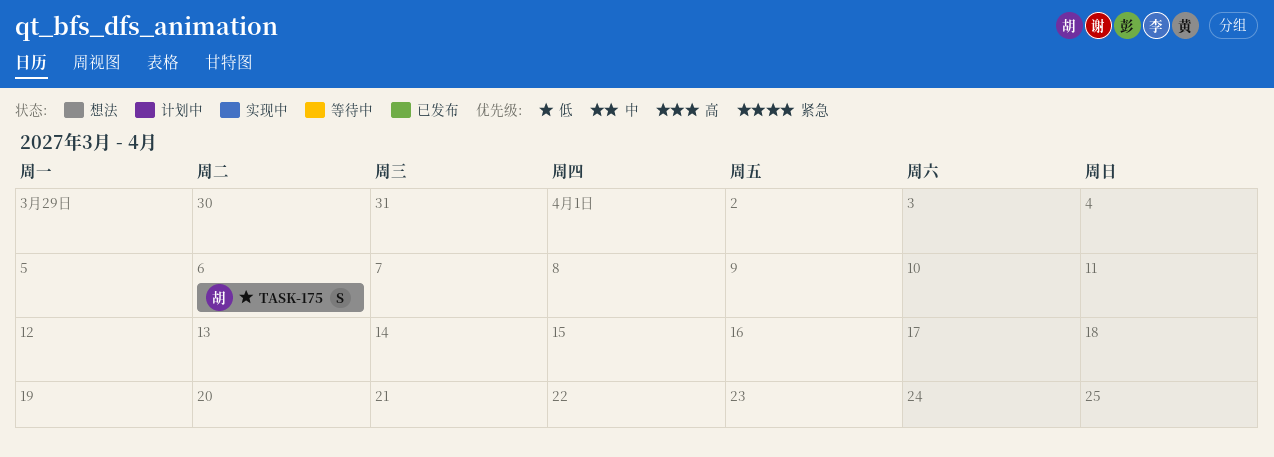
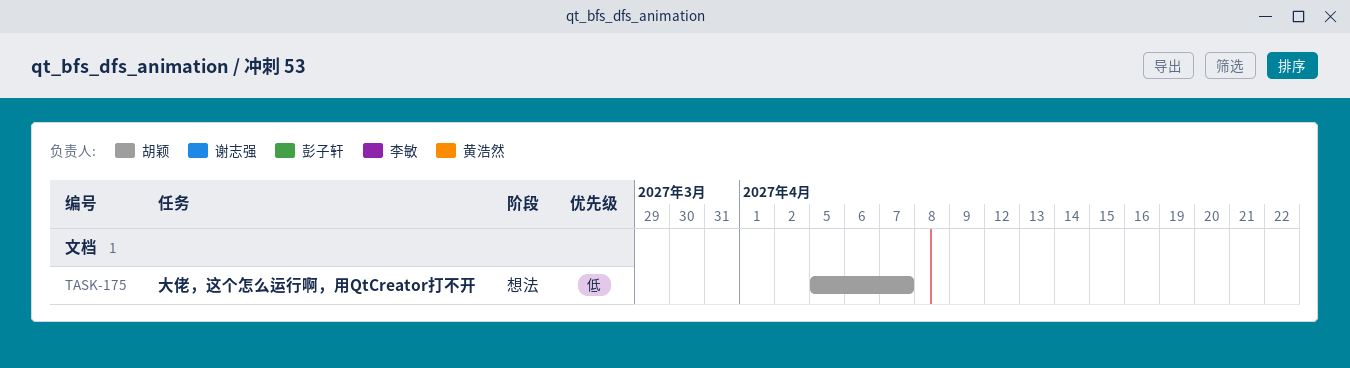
TASK-175, start: Apr 6 -> Apr 5
TASK-175, due: Apr 6 -> Apr 7

